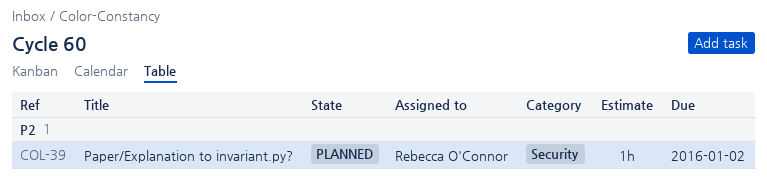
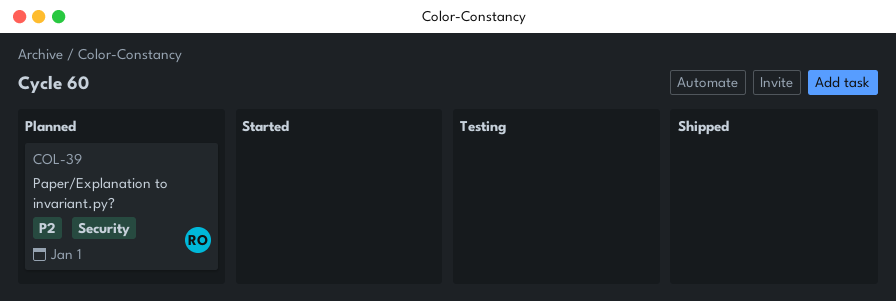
COL-39, due: Jan 2 -> Jan 1

